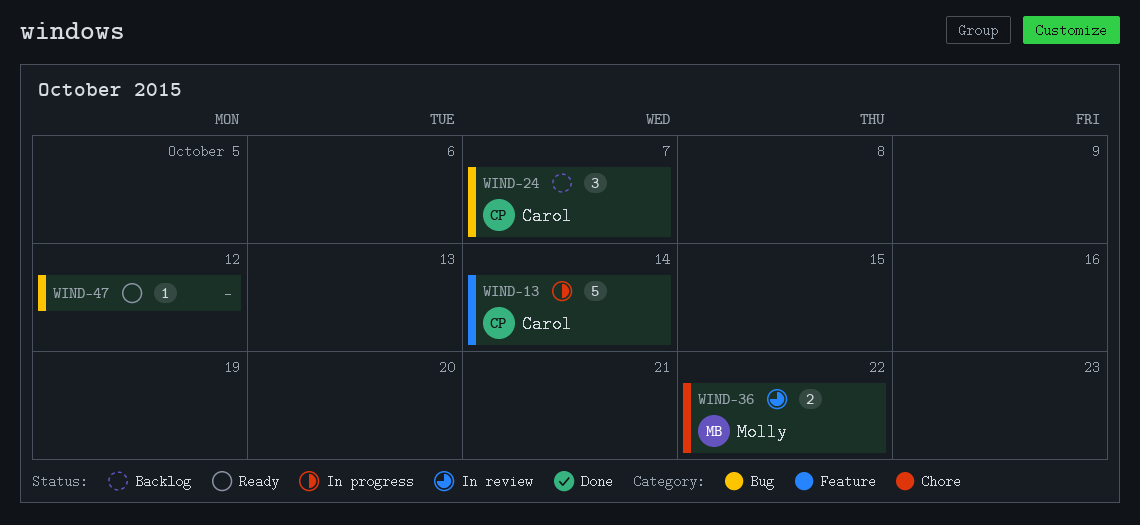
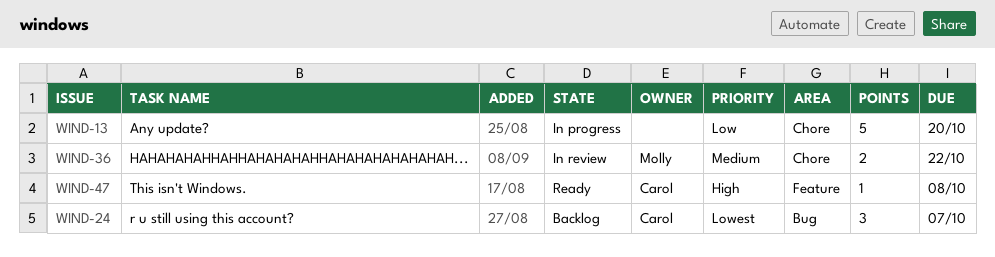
WIND-13, owner: Carol -> none
WIND-13, label: Feature -> Chore
WIND-13, due: Oct 14 -> Oct 20
WIND-47, owner: none -> Carol
WIND-47, label: Bug -> Feature
WIND-47, due: Oct 12 -> Oct 8

